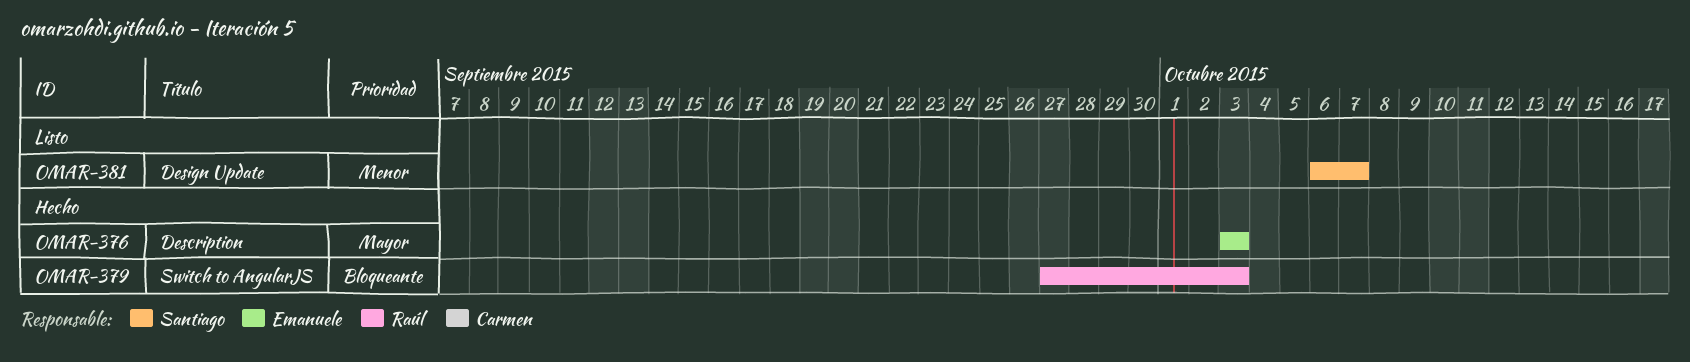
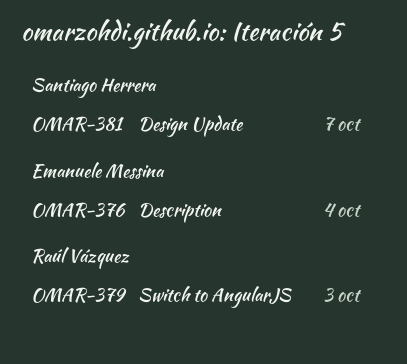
OMAR-376, due: Oct 3 -> Oct 4

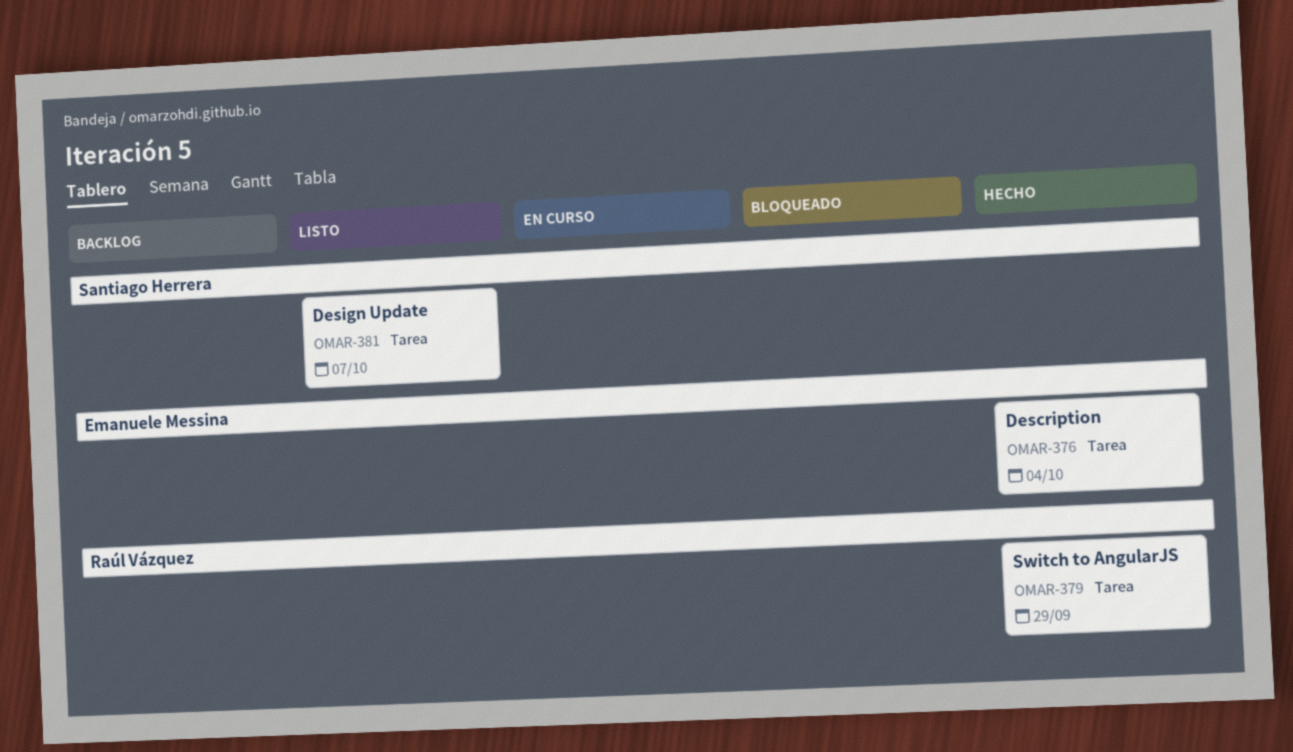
OMAR-379, due: Oct 3 -> Sep 29

